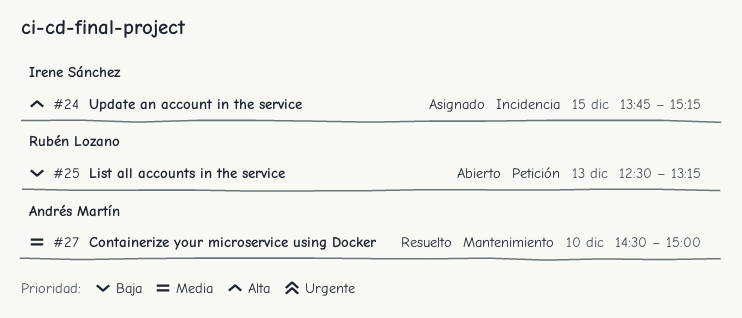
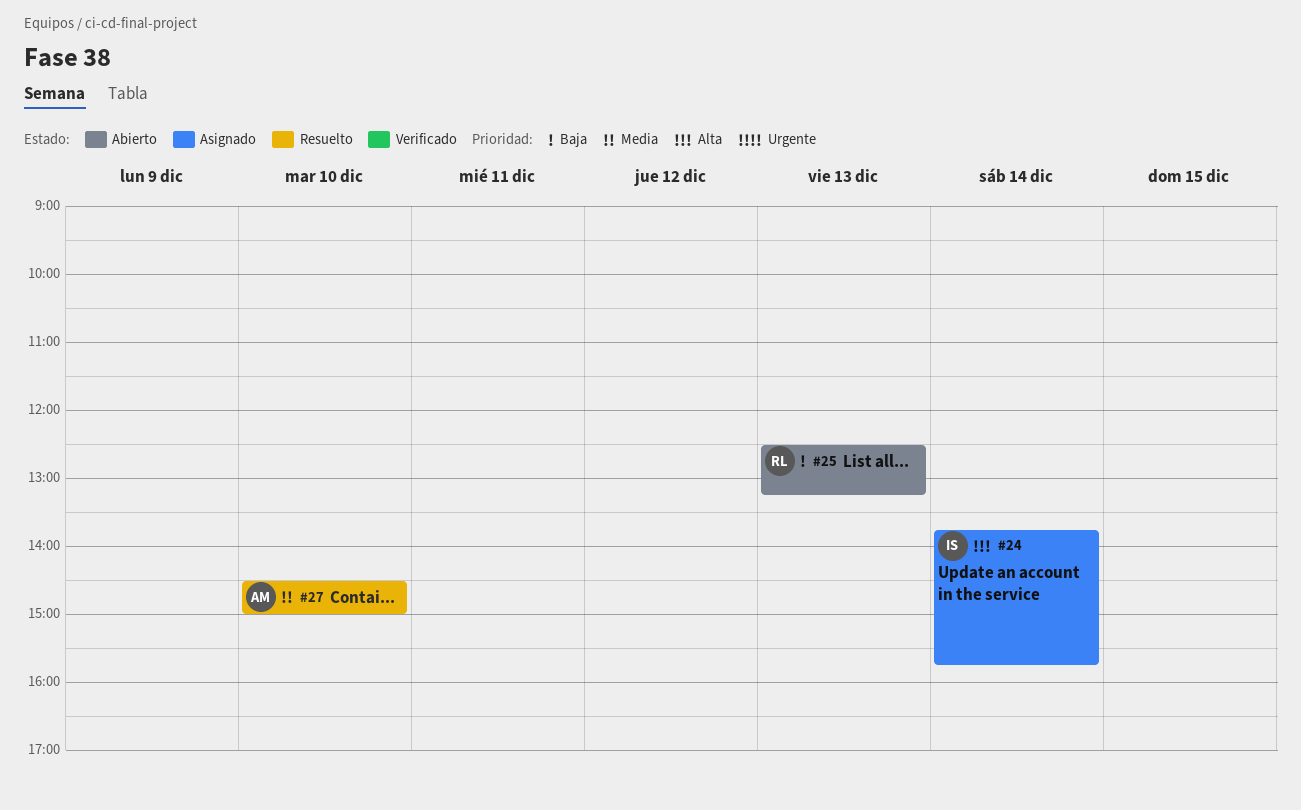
#24, day: Dec 15 -> Dec 14
#24, ends: 15:15 -> 15:45

